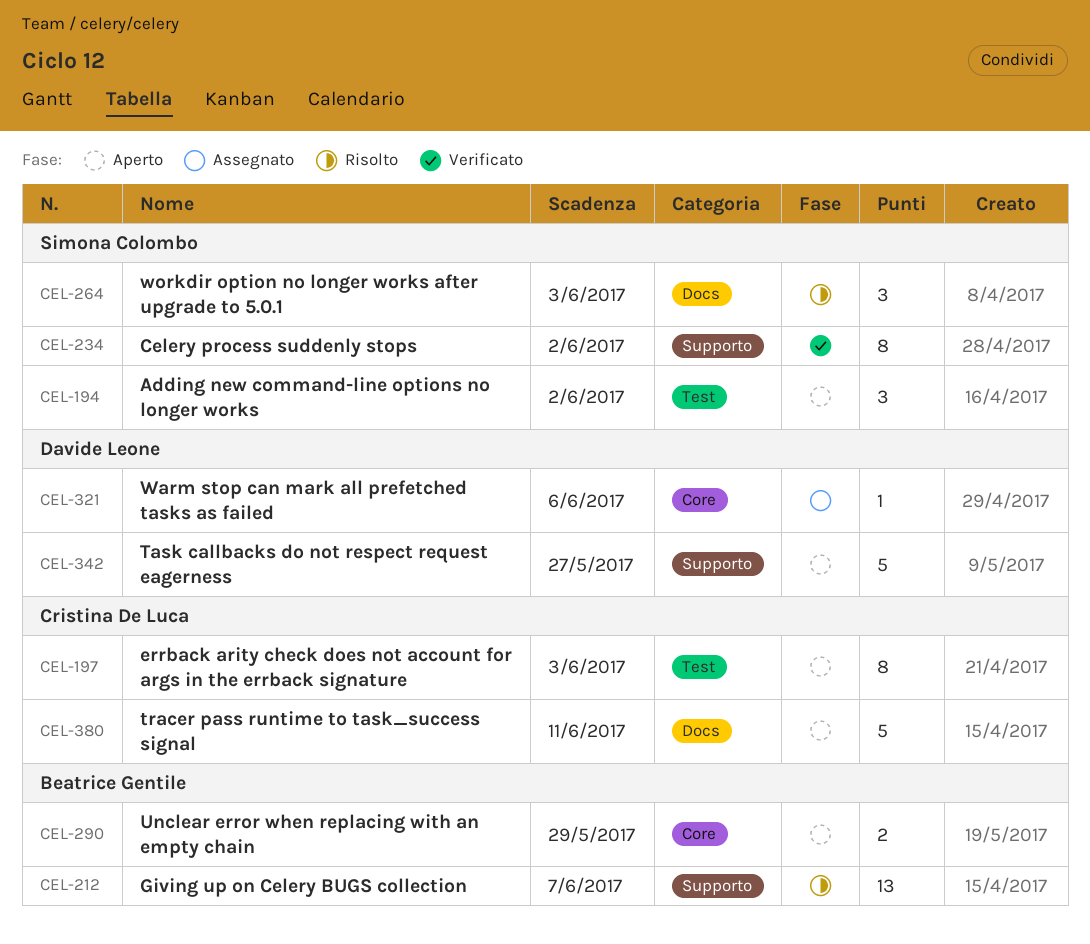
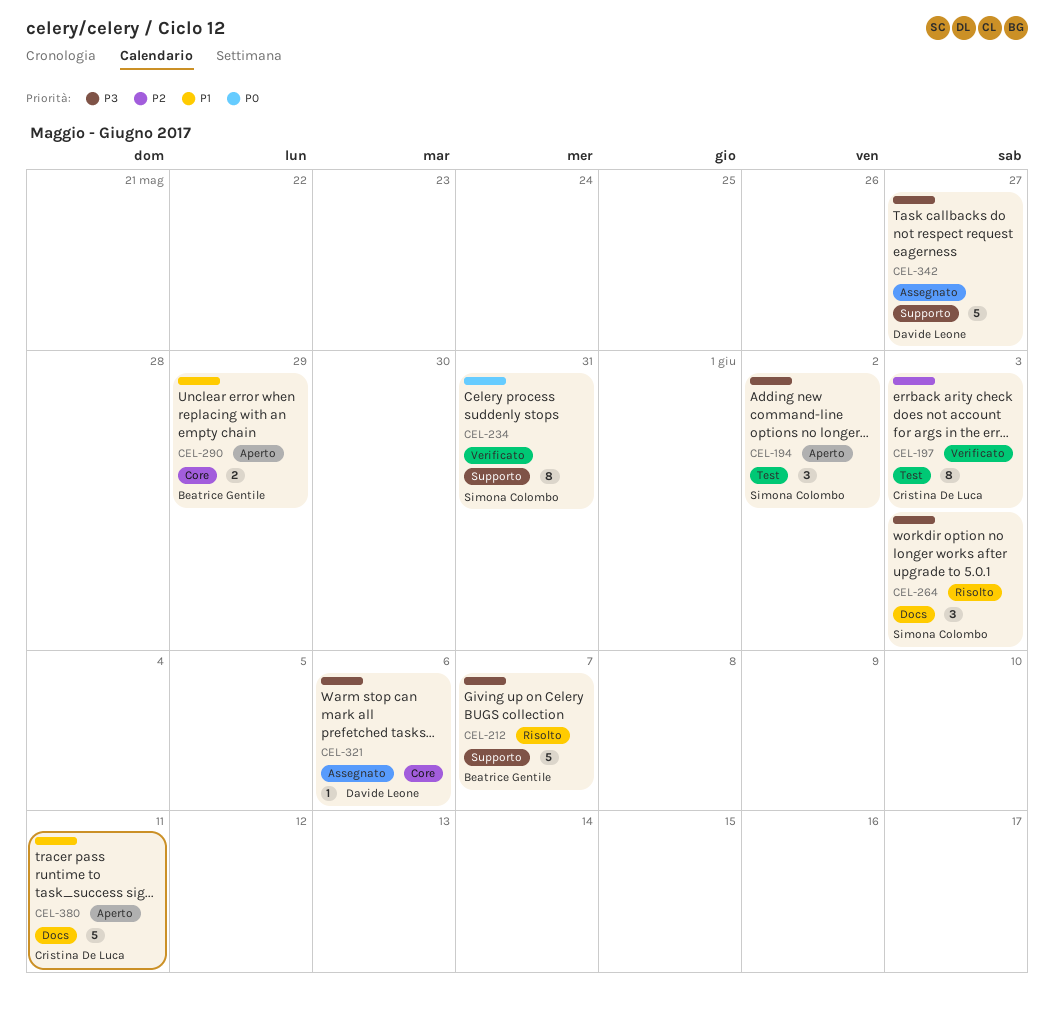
CEL-197, status: Aperto -> Verificato
CEL-212, estimate: 13 -> 5
CEL-234, due: Jun 2 -> May 31
CEL-342, status: Aperto -> Assegnato

